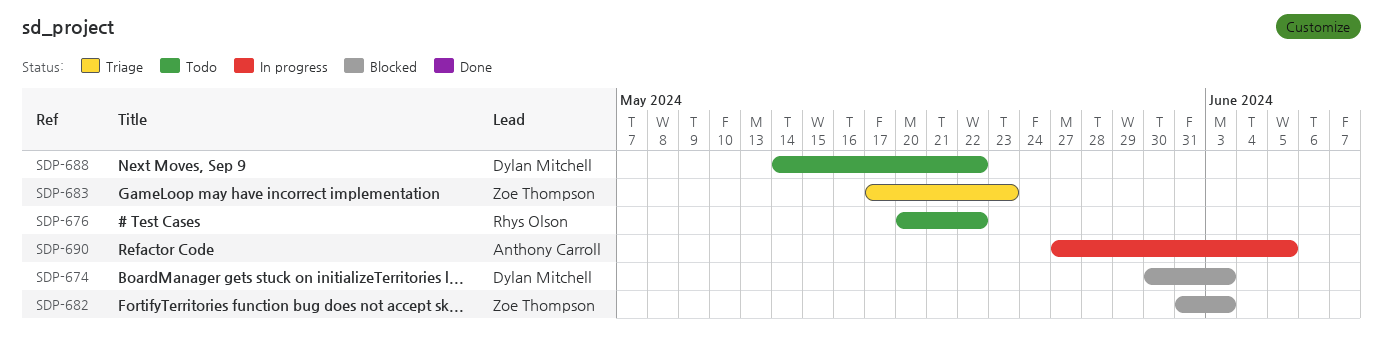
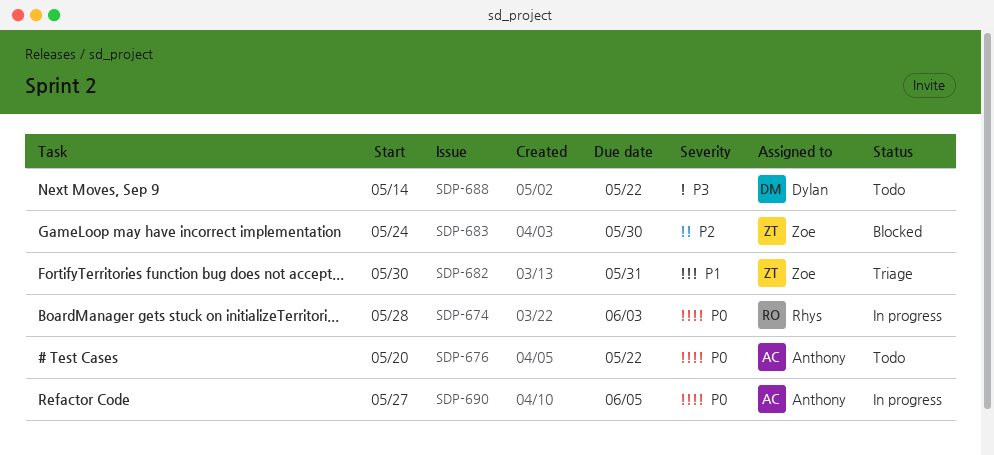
SDP-674, status: Blocked -> In progress
SDP-674, owner: Dylan Mitchell -> Rhys Olson
SDP-674, start: May 30 -> May 28
SDP-676, owner: Rhys Olson -> Anthony Carroll
SDP-682, status: Blocked -> Triage
SDP-682, start: May 31 -> May 30
SDP-682, due: Jun 3 -> May 31
SDP-683, status: Triage -> Blocked
SDP-683, start: May 17 -> May 24
SDP-683, due: May 23 -> May 30

